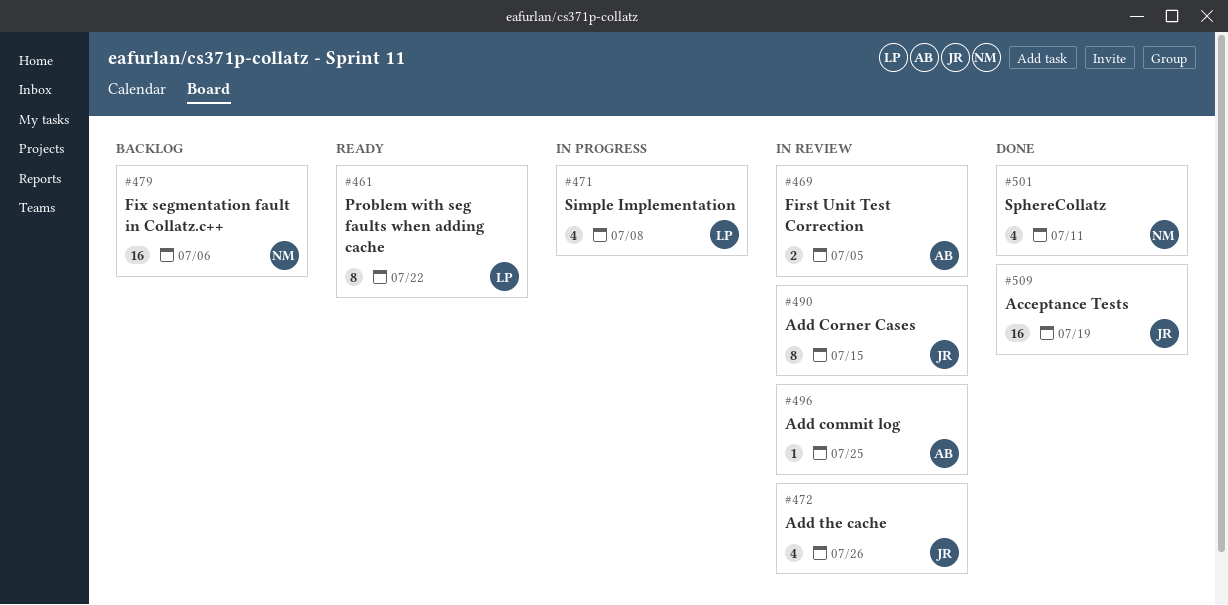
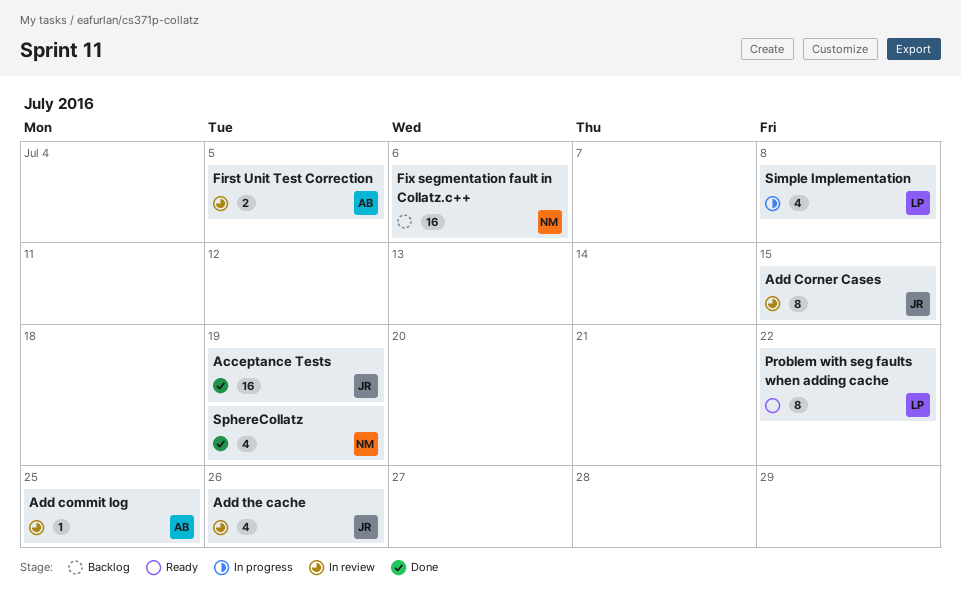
SphereCollatz, due: Jul 11 -> Jul 19

